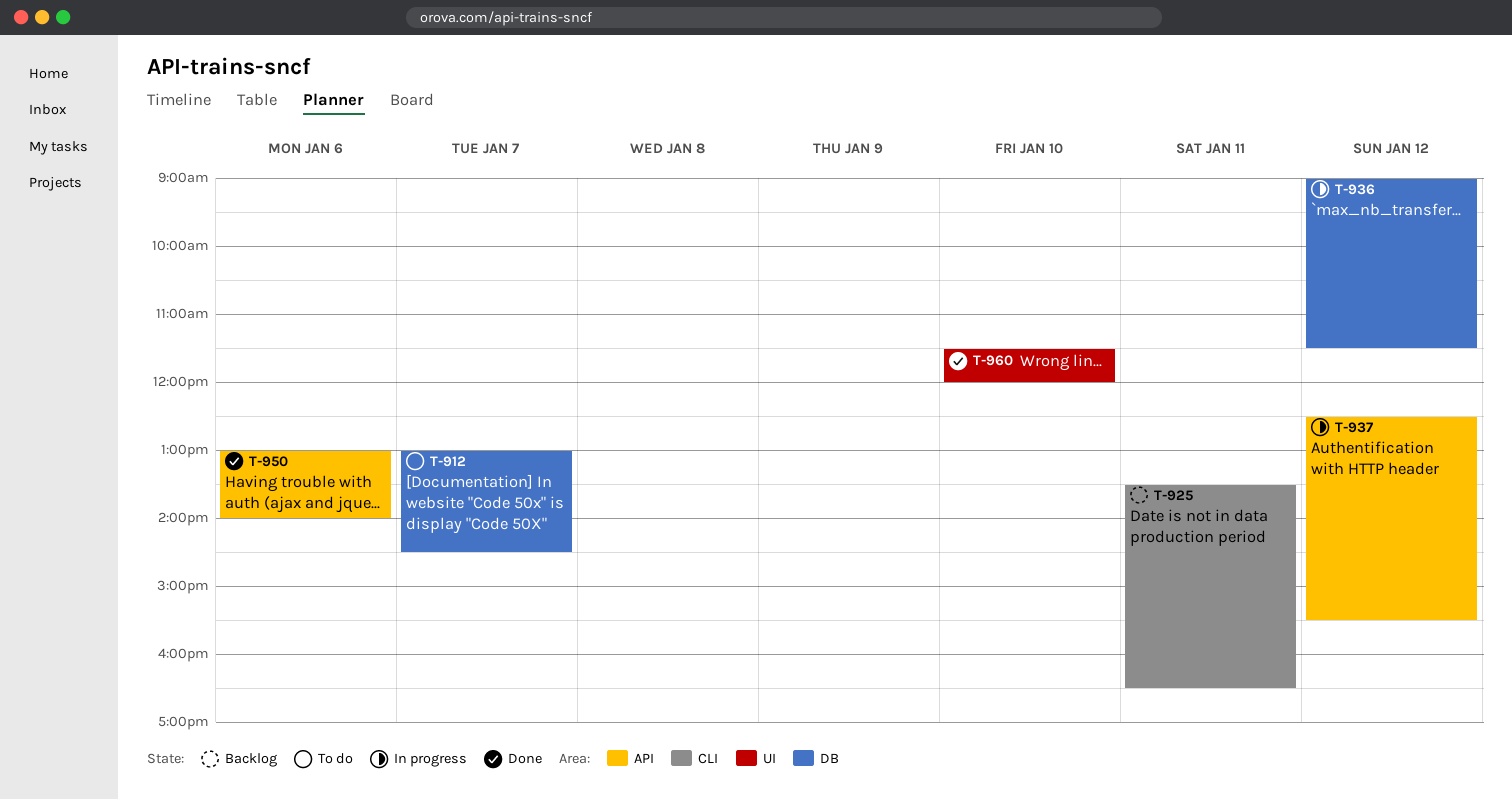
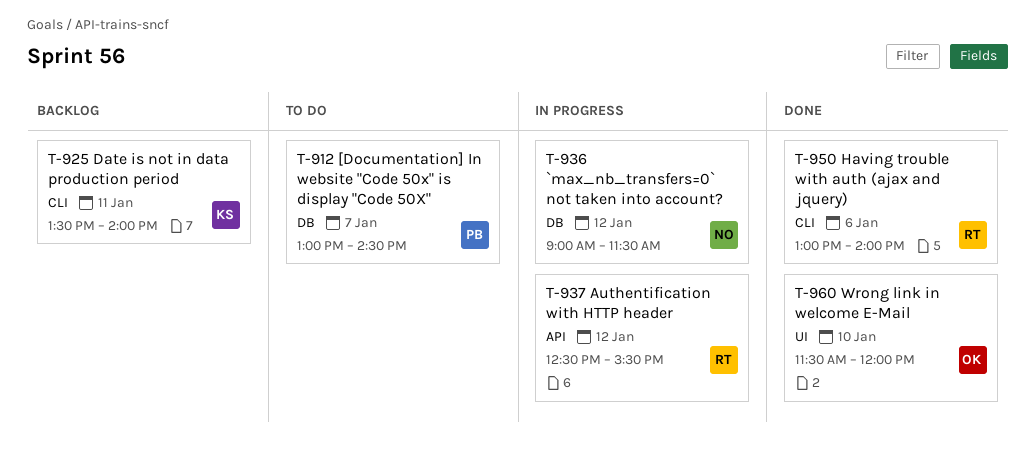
T-925, ends: 16:30 -> 14:00
T-950, label: API -> CLI

